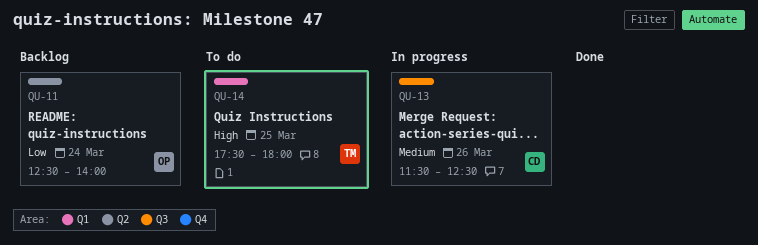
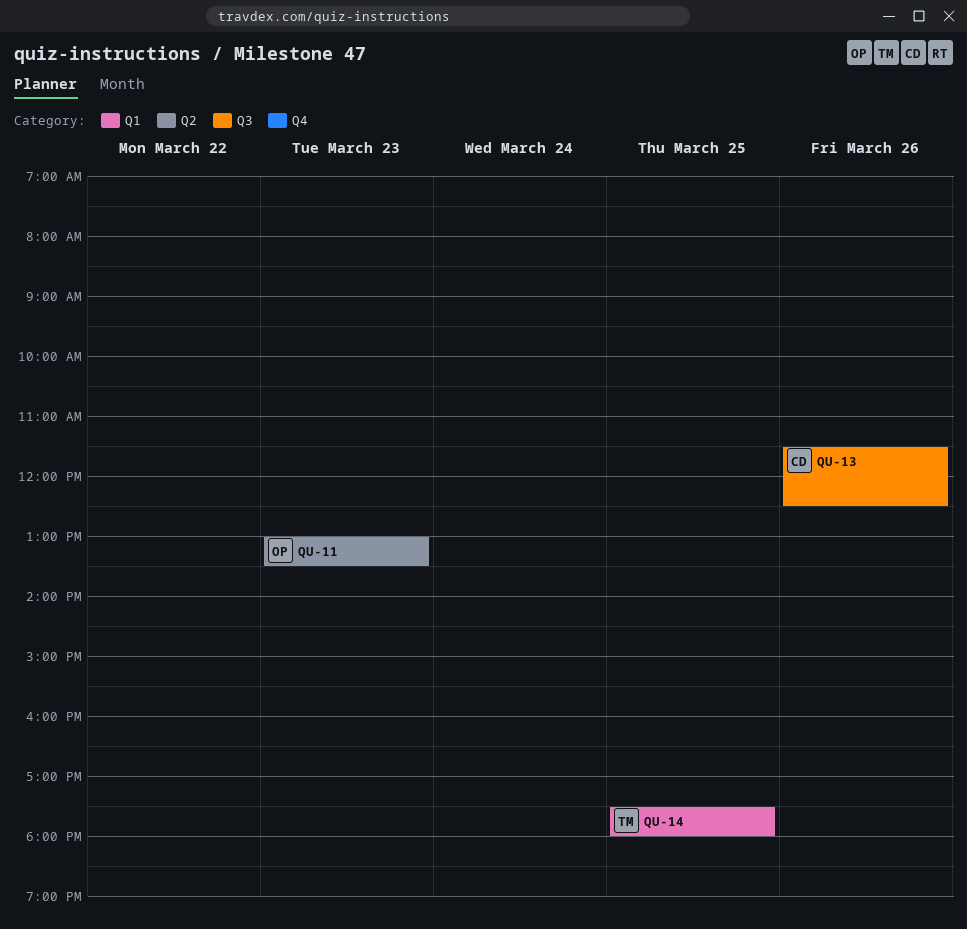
QU-11, day: Mar 24 -> Mar 23
QU-11, begins: 12:30 -> 13:00
QU-11, ends: 14:00 -> 13:30

